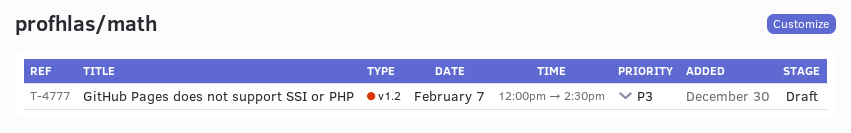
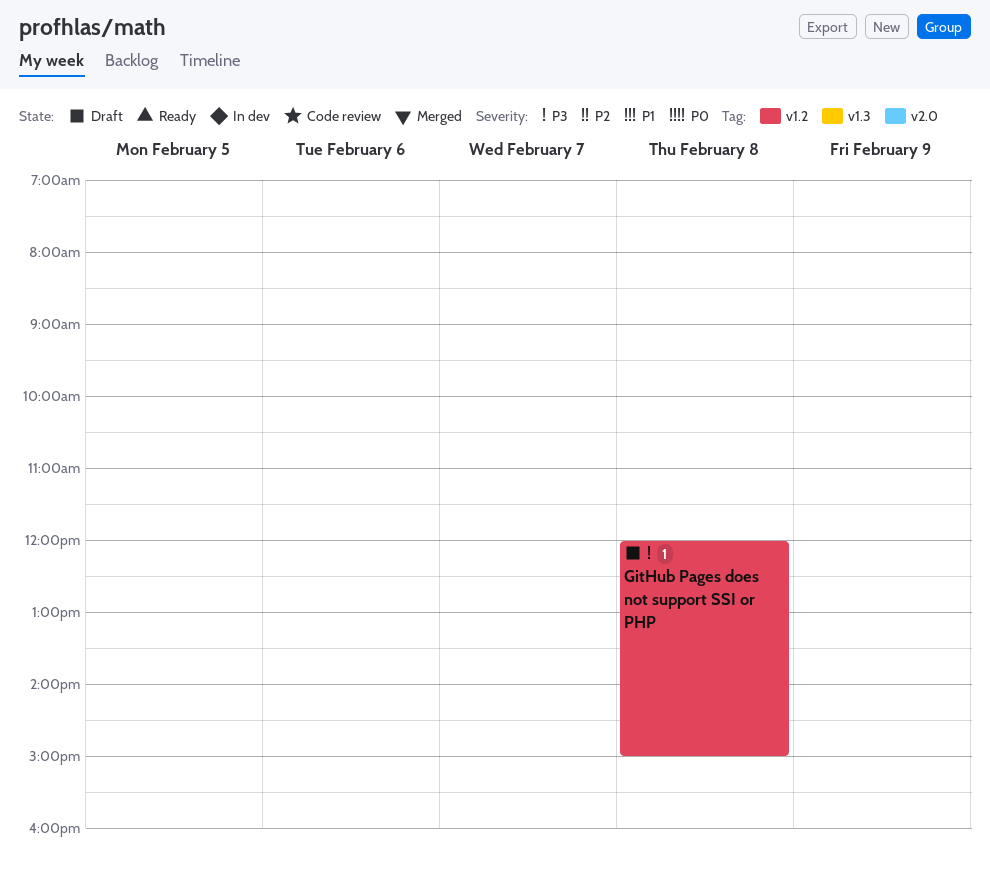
GitHub Pages does not support SSI or PHP, day: Feb 7 -> Feb 8
GitHub Pages does not support SSI or PHP, ends: 14:30 -> 15:00

